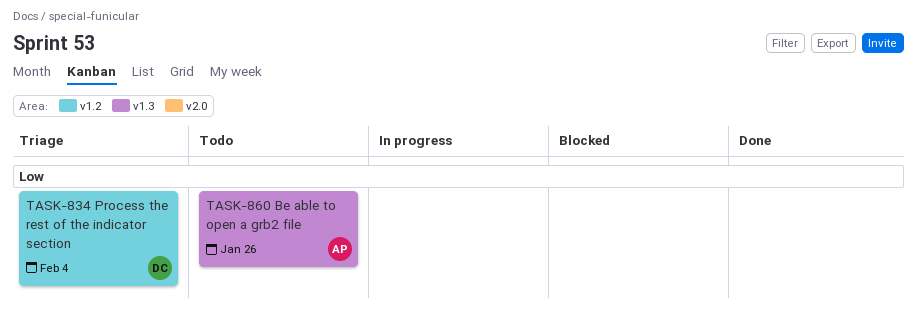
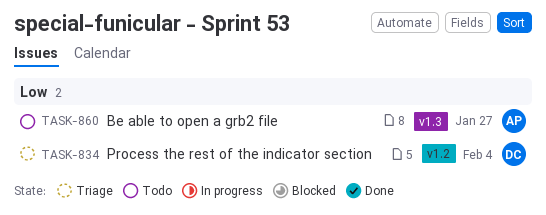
TASK-860, due: Jan 26 -> Jan 27

